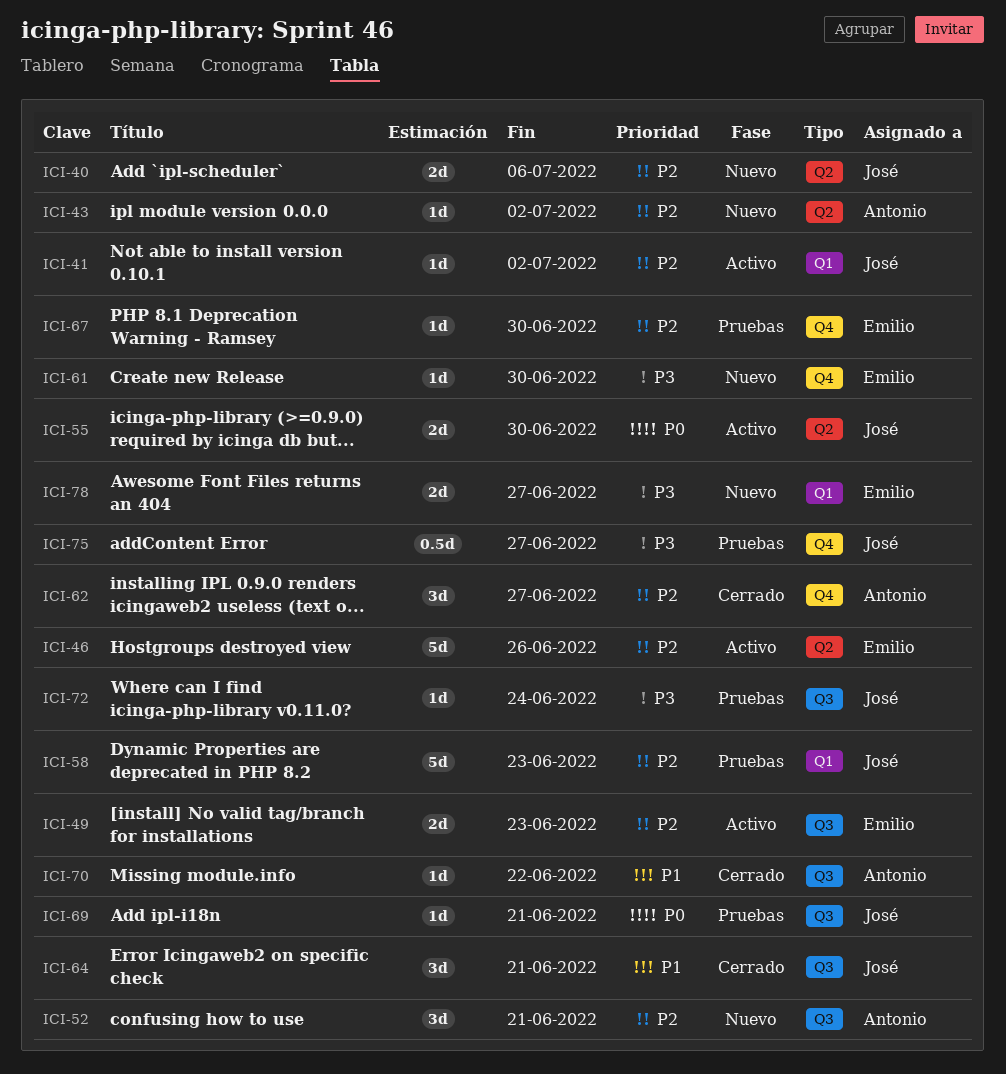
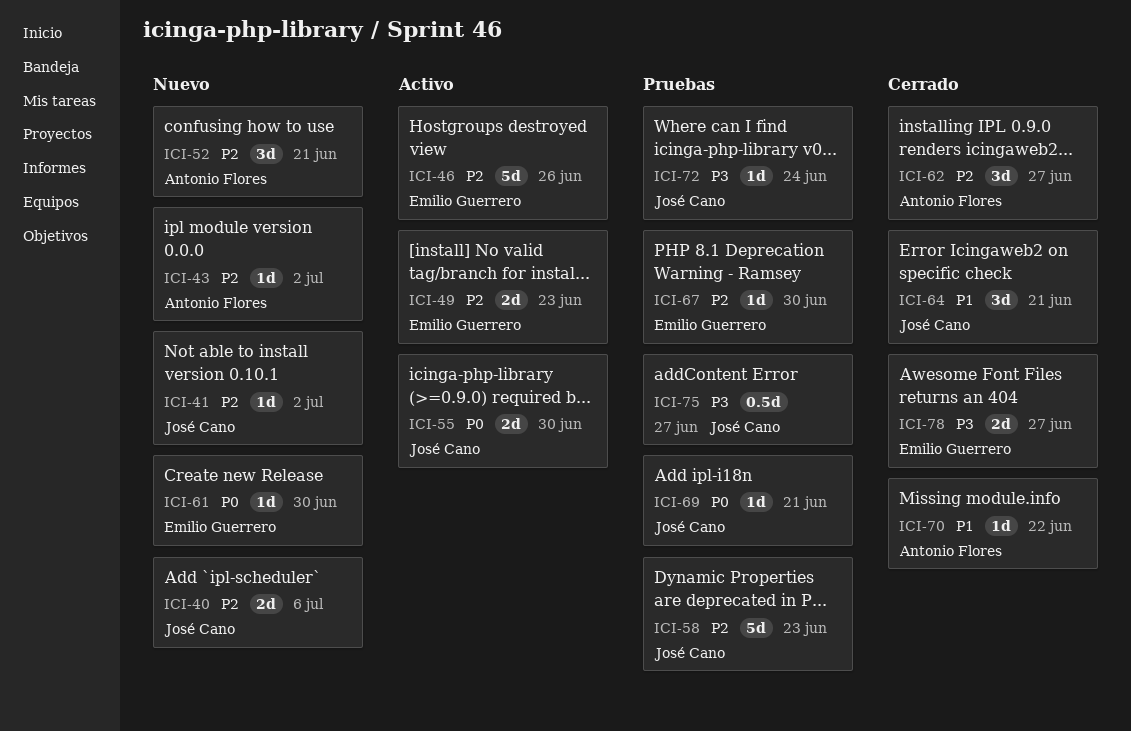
ICI-41, status: Activo -> Nuevo
ICI-61, priority: P3 -> P0
ICI-78, status: Nuevo -> Cerrado

